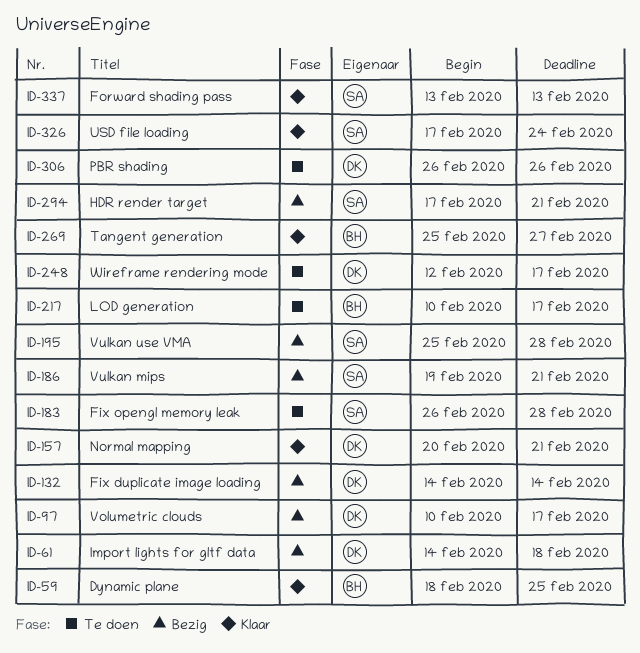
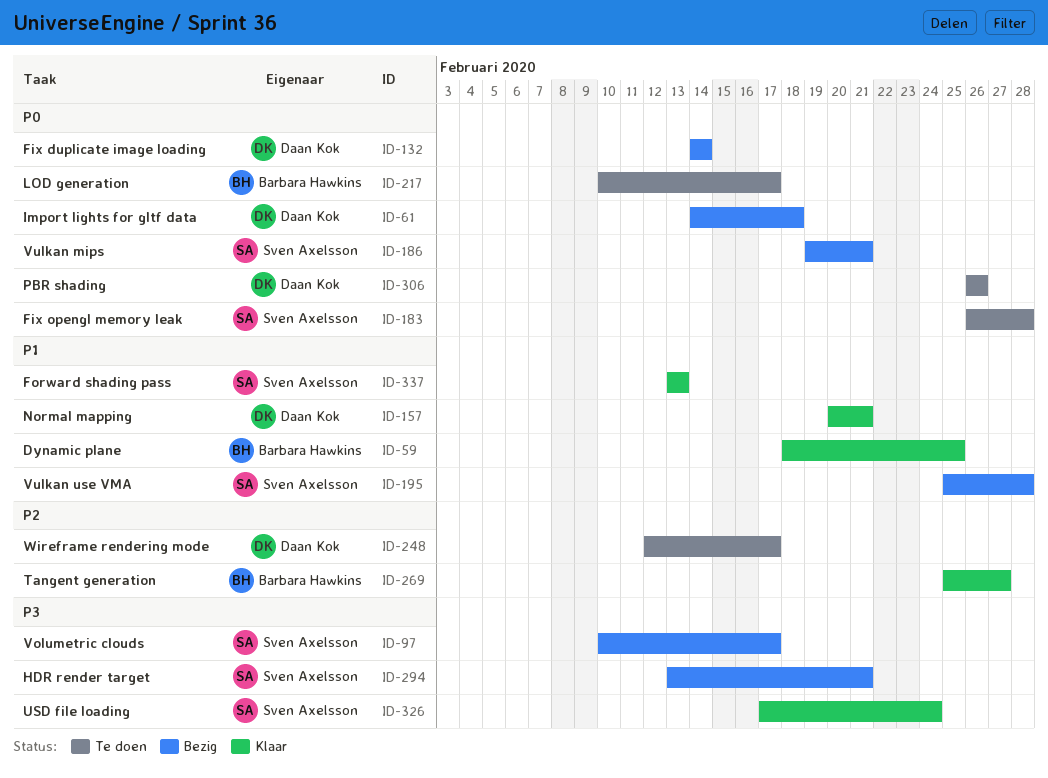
ID-97, owner: Daan Kok -> Sven Axelsson
ID-294, start: Feb 17 -> Feb 13

